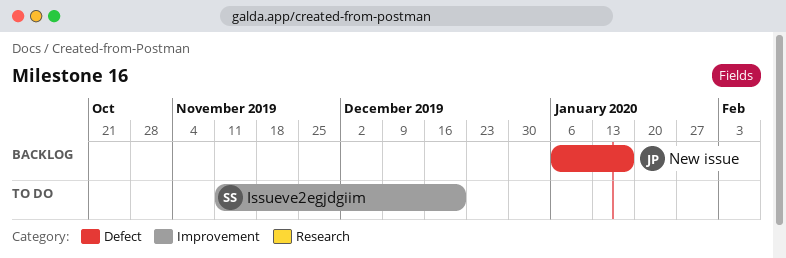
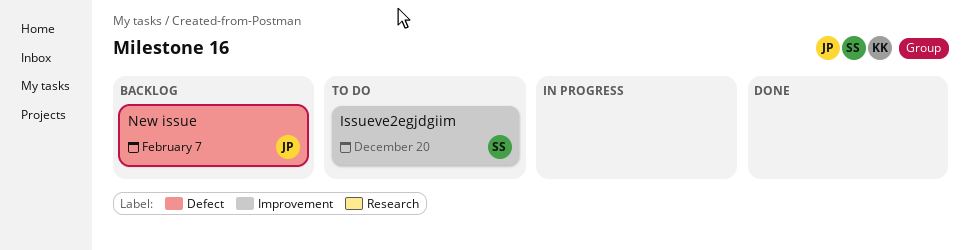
New issue, due: Jan 17 -> Feb 7

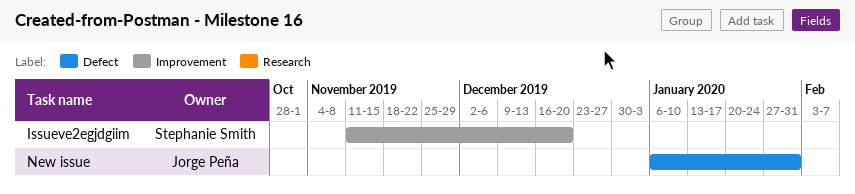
New issue, due: Feb 7 -> Jan 31

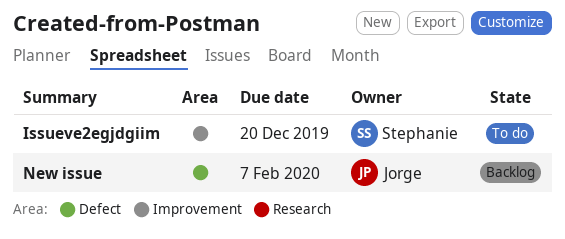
New issue, due: Jan 31 -> Feb 7

